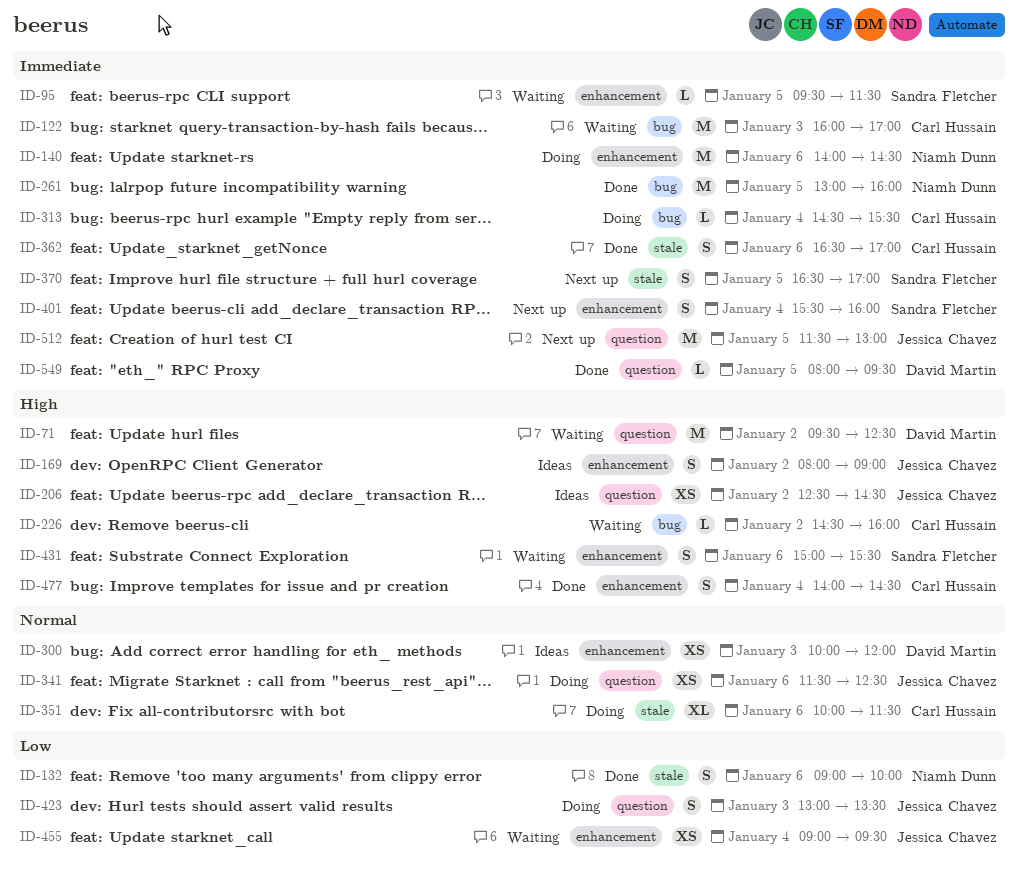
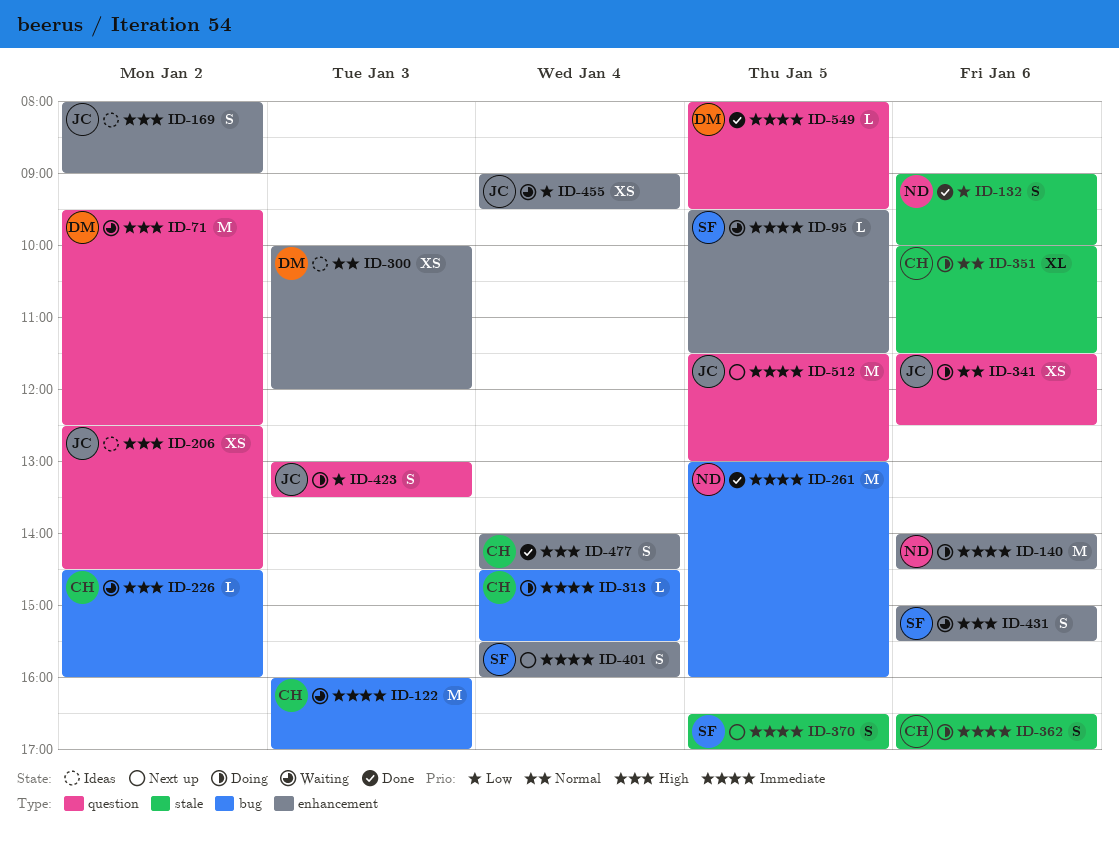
ID-362, status: Done -> Doing

